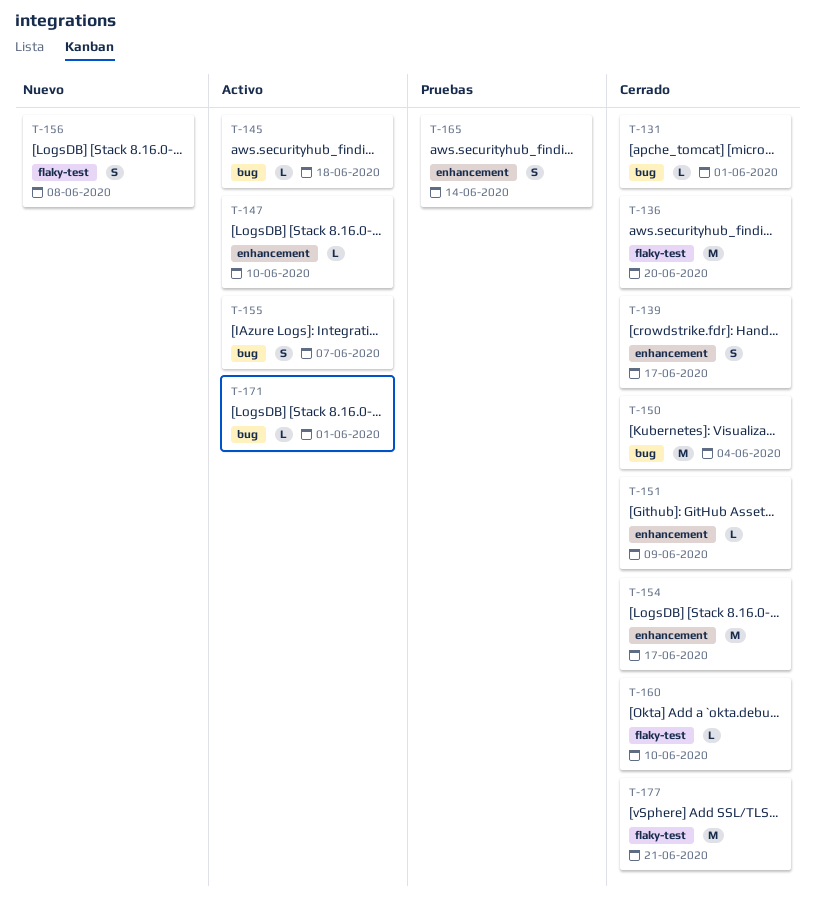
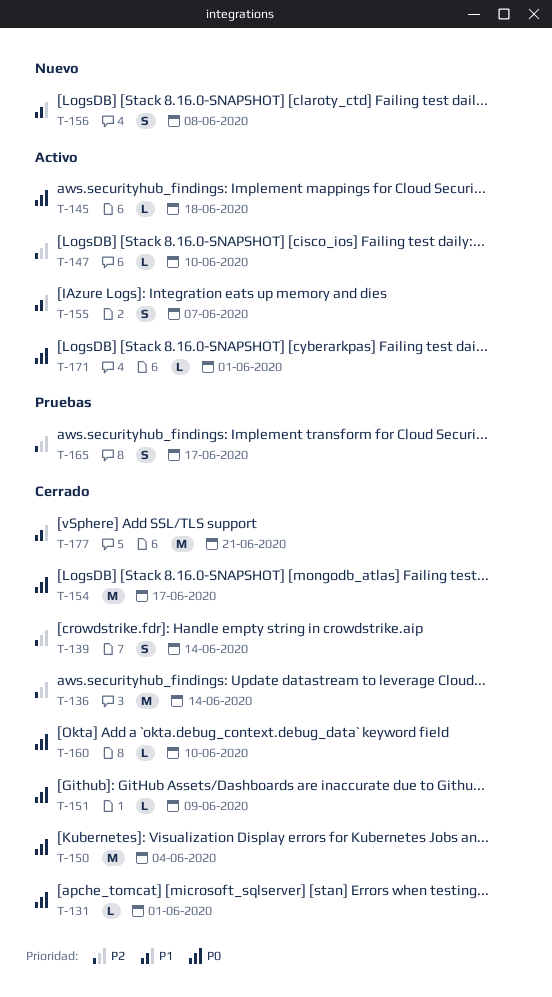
T-136, due: Jun 20 -> Jun 14
T-139, due: Jun 17 -> Jun 14
T-165, due: Jun 14 -> Jun 17

